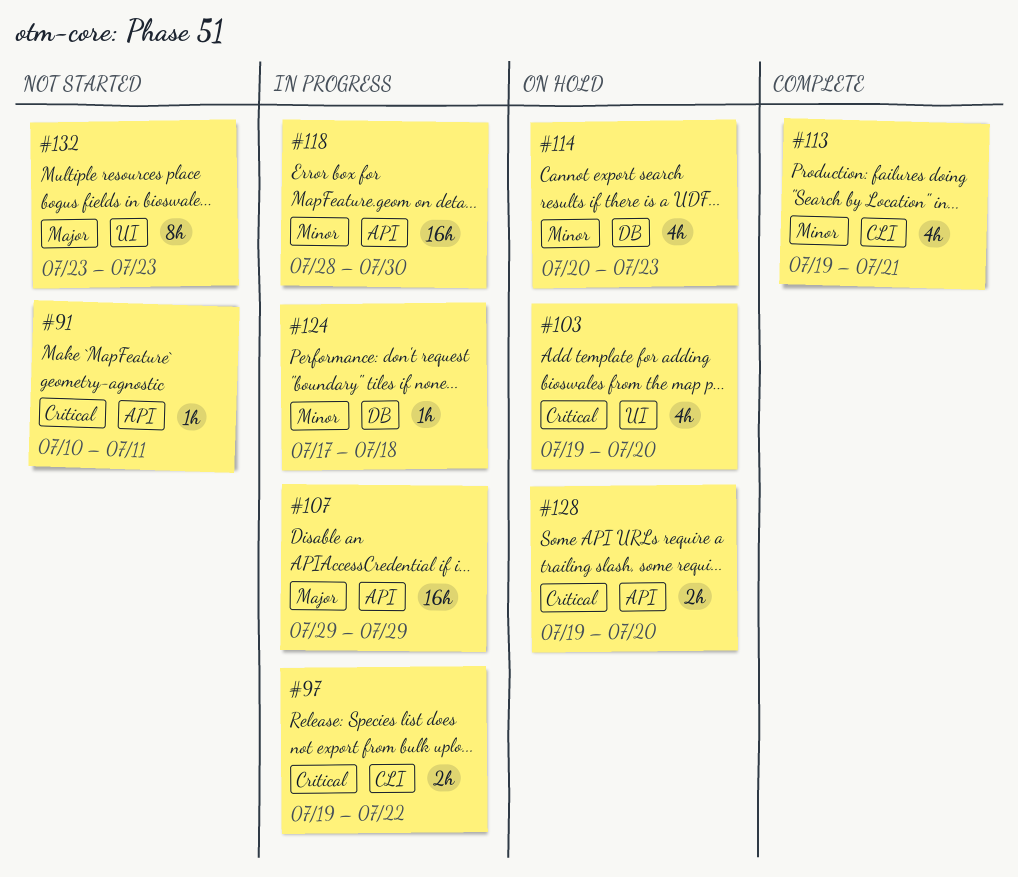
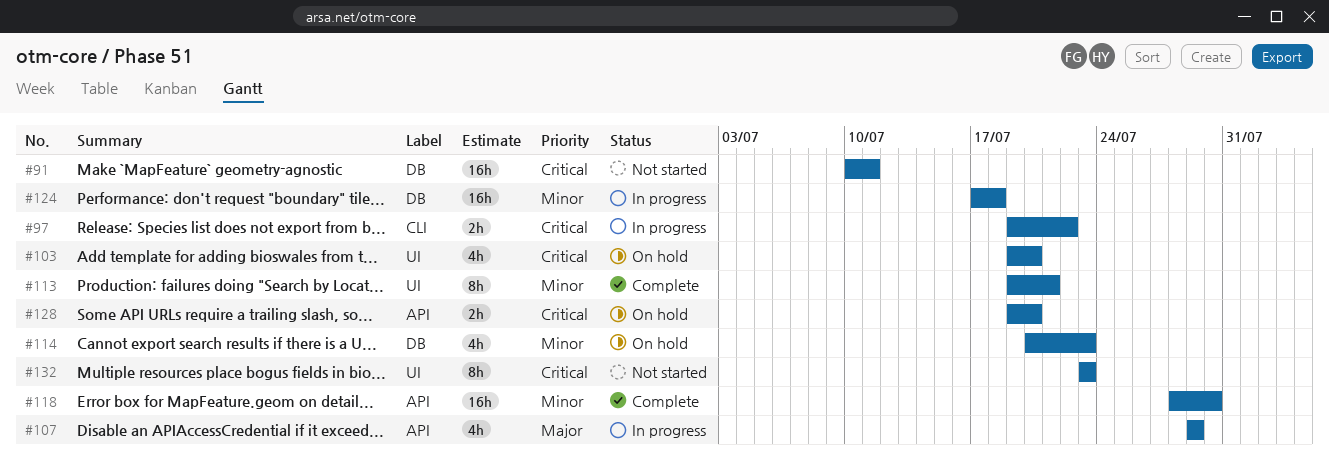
#91, label: API -> DB
#91, estimate: 1h -> 16h
#107, estimate: 16h -> 4h
#113, label: CLI -> UI
#113, estimate: 4h -> 8h
#118, status: In progress -> Complete
#124, estimate: 1h -> 16h
#132, priority: Major -> Critical

